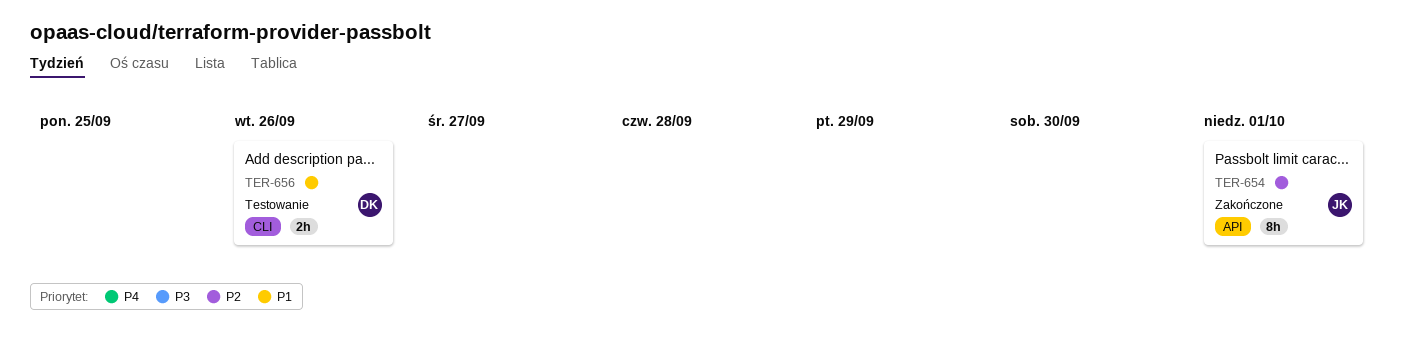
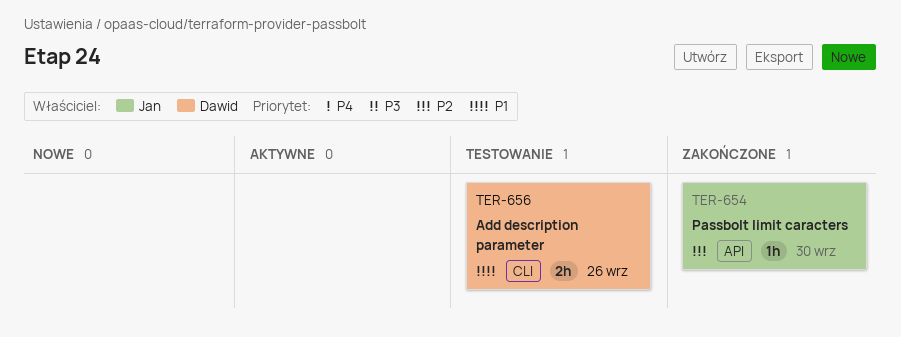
TER-654, estimate: 8h -> 1h
TER-654, due: Oct 1 -> Sep 30

